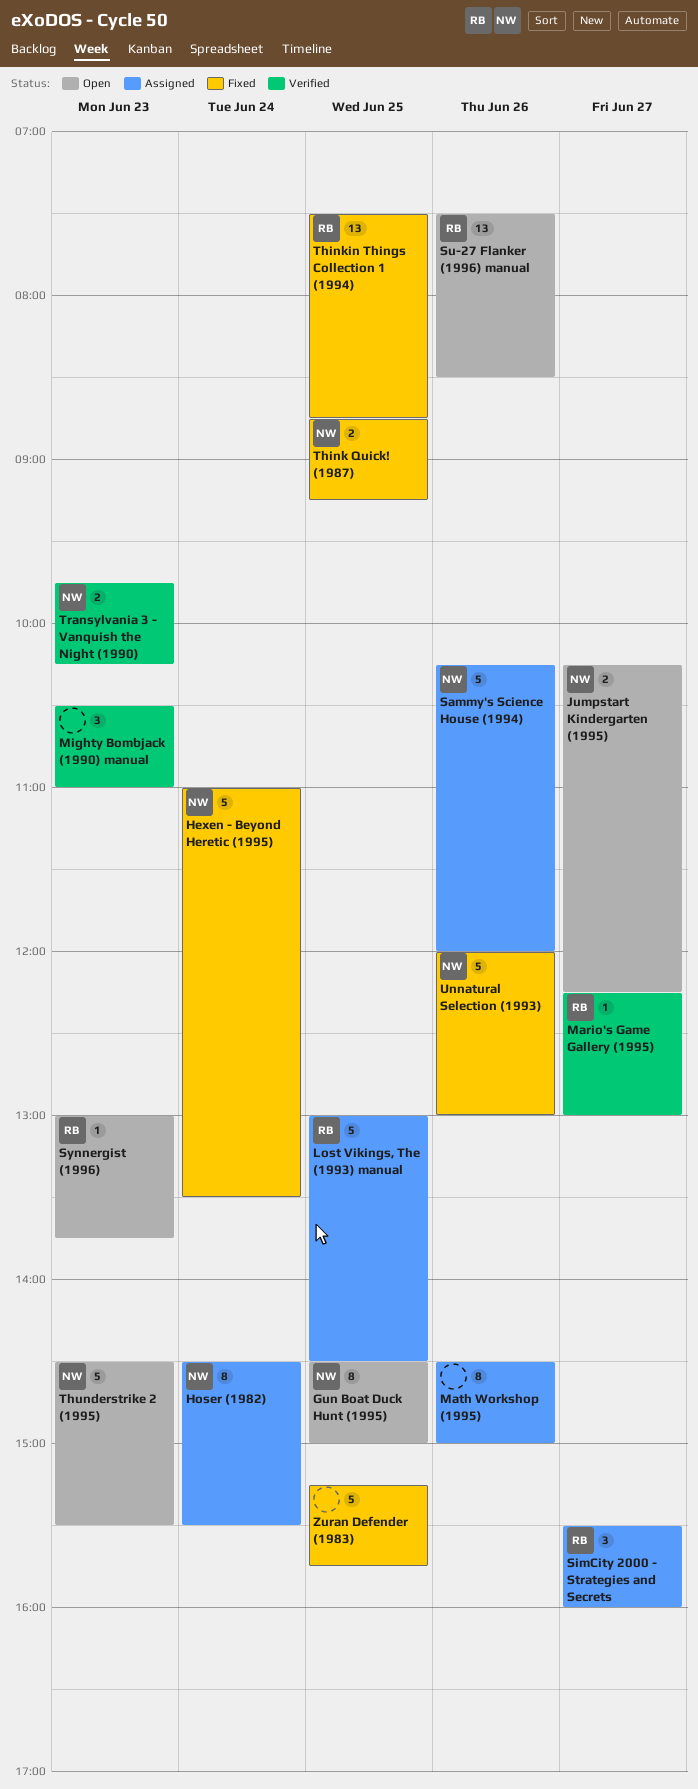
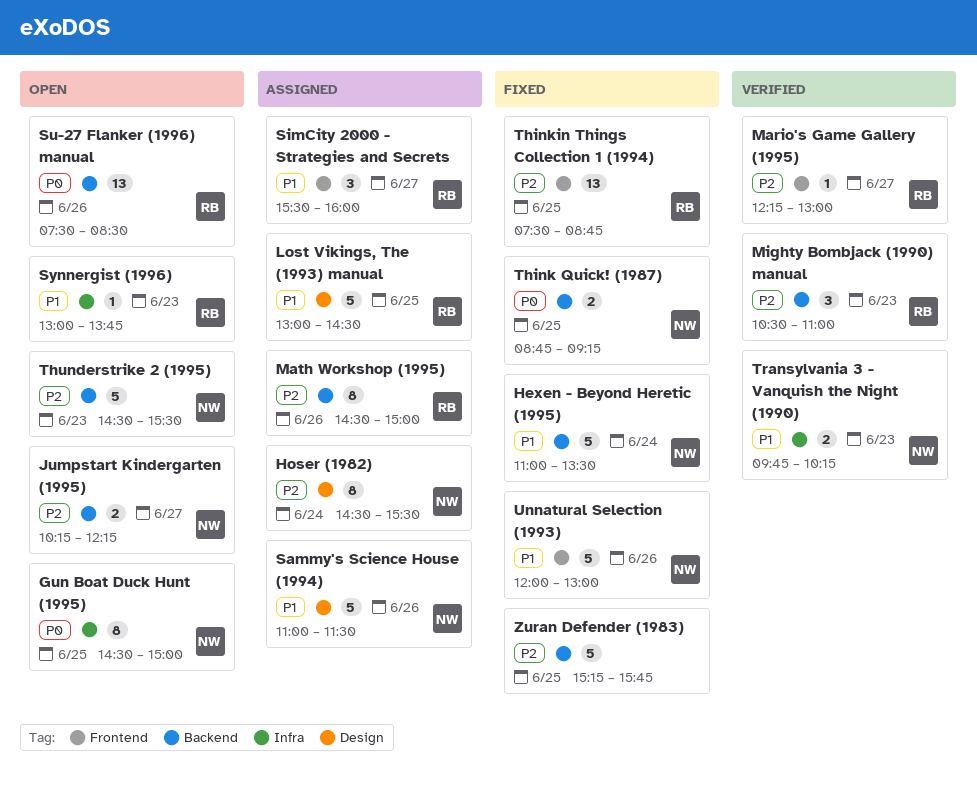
Math Workshop (1995), owner: none -> RB
Mighty Bombjack (1990) manual, owner: none -> RB
Sammy's Science House (1994), begins: 10:15 -> 11:00
Sammy's Science House (1994), ends: 12:00 -> 11:30

